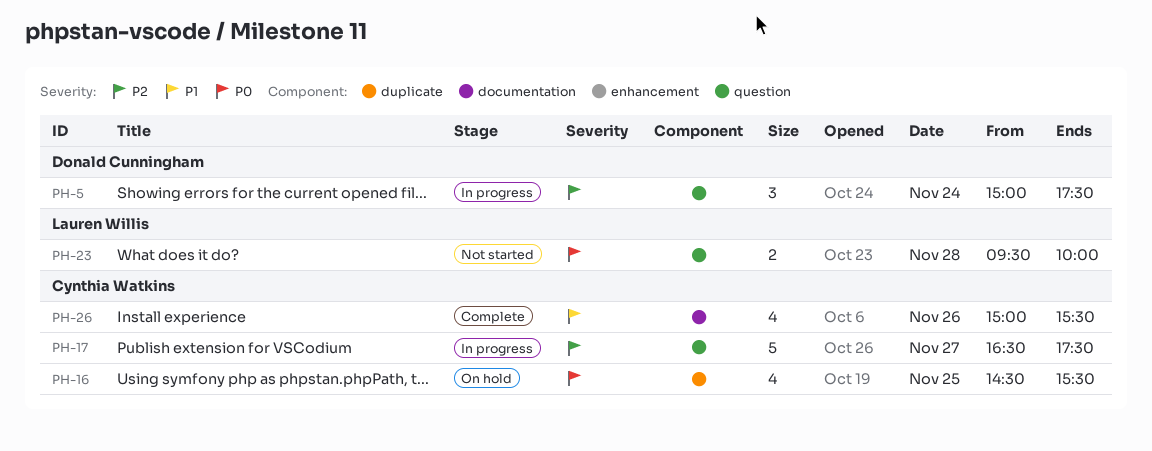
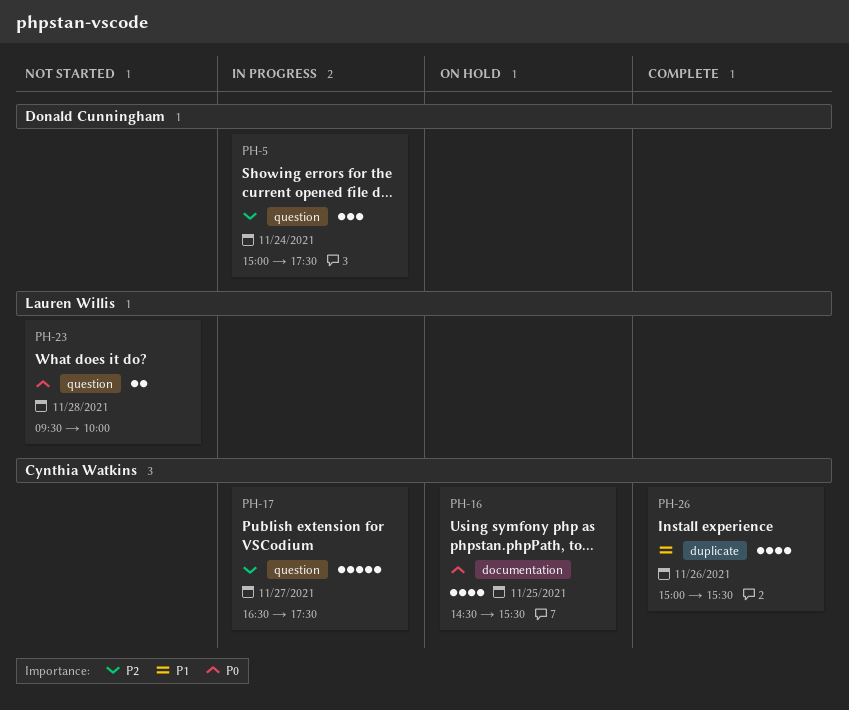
PH-16, label: duplicate -> documentation
PH-26, label: documentation -> duplicate

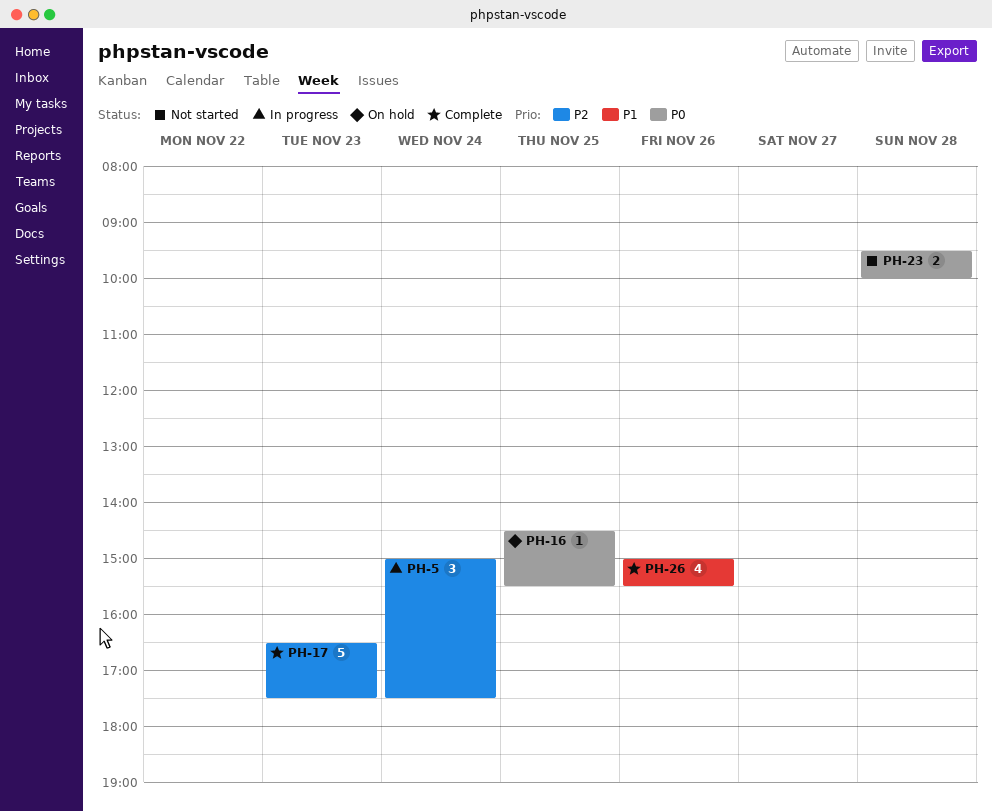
PH-16, estimate: 4 -> 1
PH-17, status: In progress -> Complete
PH-17, day: Nov 27 -> Nov 23

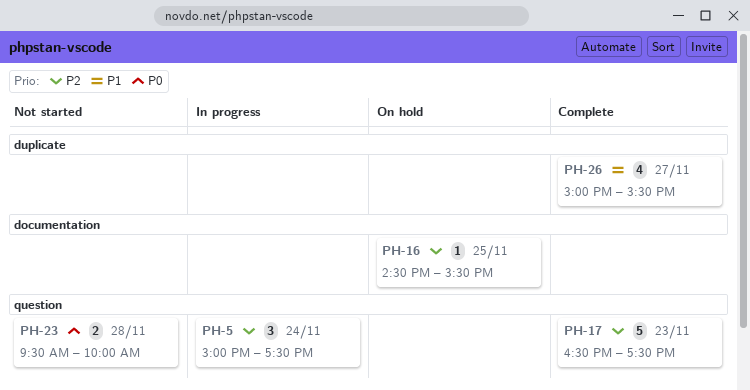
PH-16, priority: P0 -> P2
PH-26, day: Nov 26 -> Nov 27

